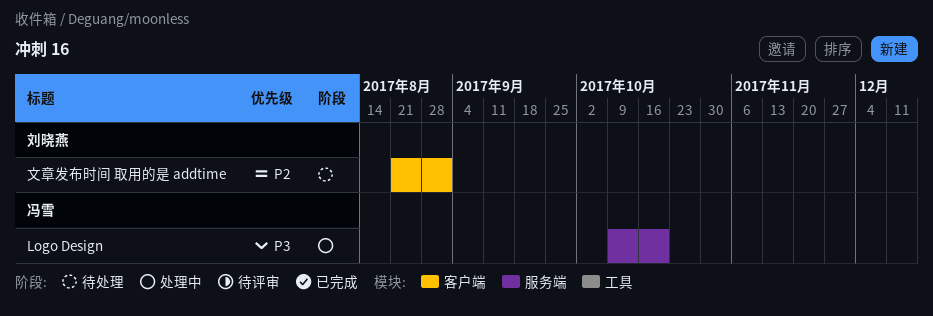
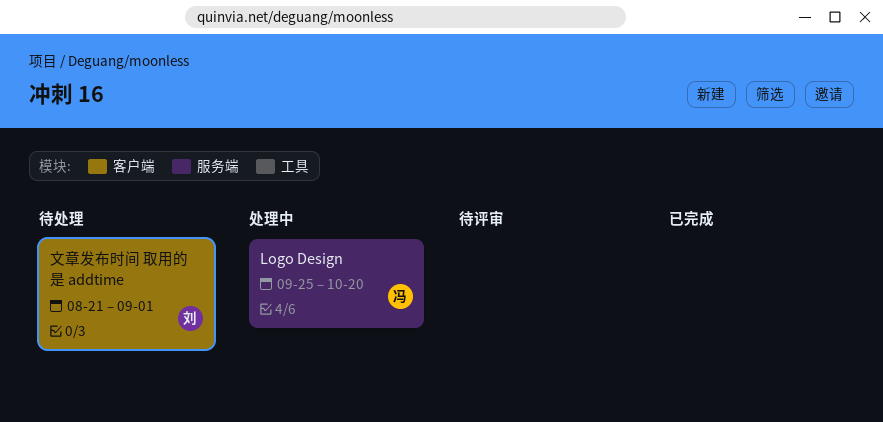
Logo Design, start: Oct 9 -> Sep 25

